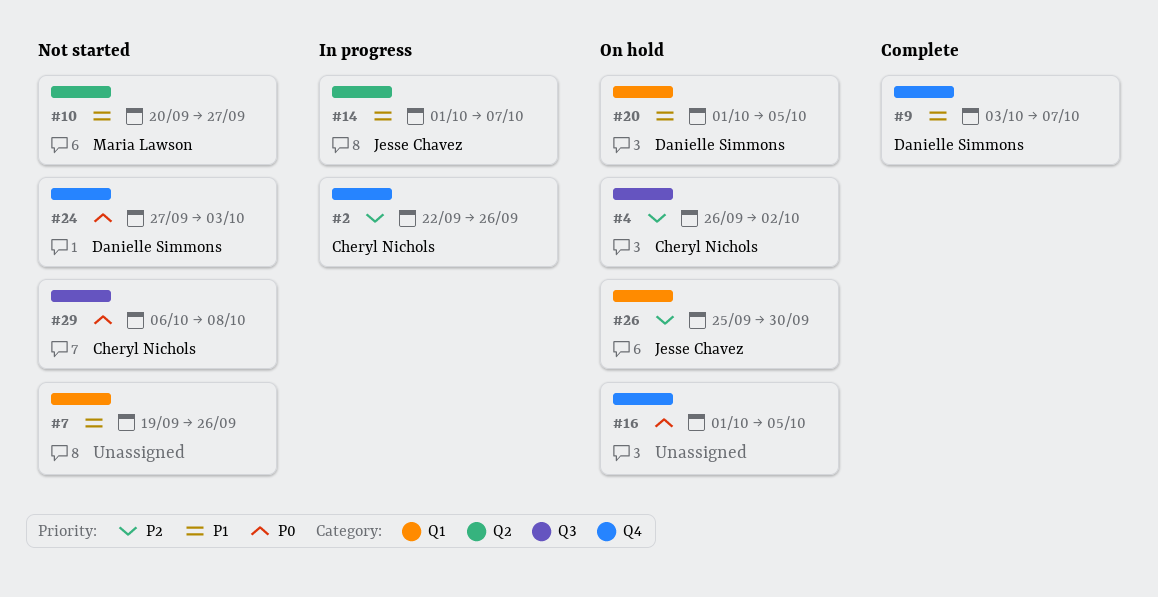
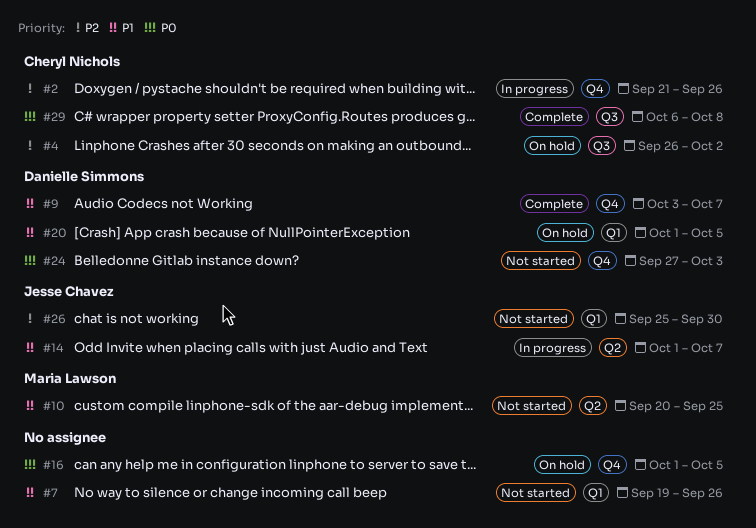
#2, start: Sep 22 -> Sep 21
#10, due: Sep 27 -> Sep 25
#26, status: On hold -> Not started
#29, status: Not started -> Complete

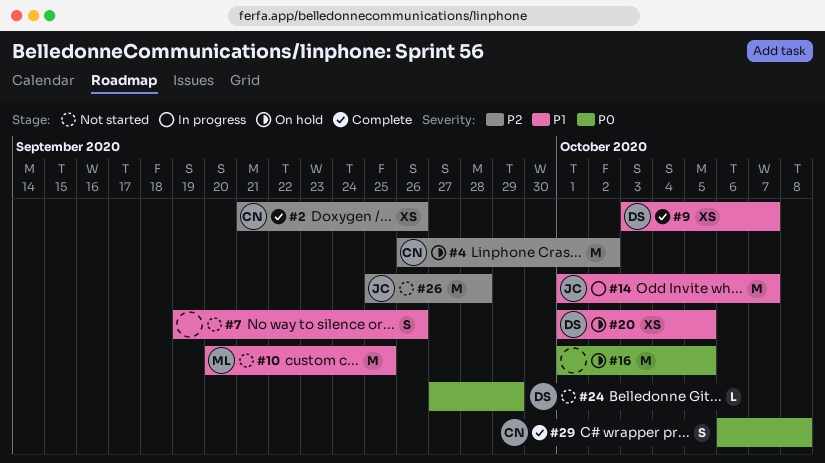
#2, status: In progress -> Complete
#24, due: Oct 3 -> Sep 29
#26, due: Sep 30 -> Sep 28

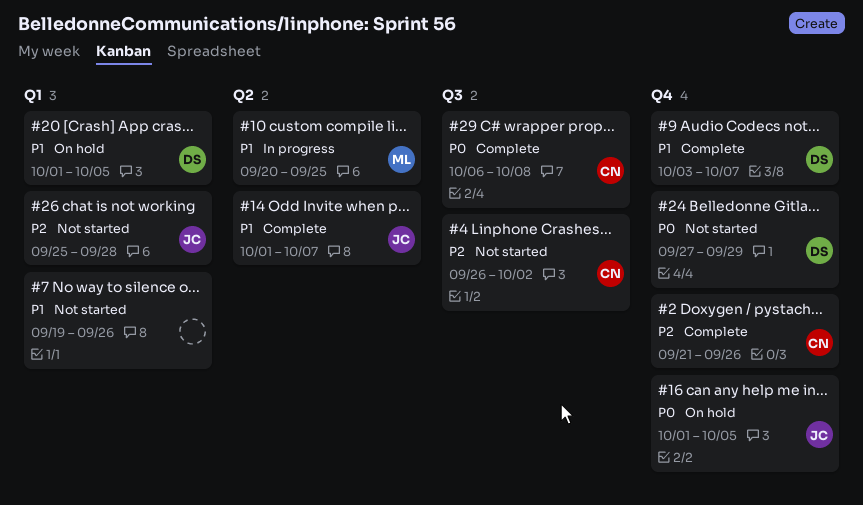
#4, status: On hold -> Not started
#10, status: Not started -> In progress
#14, status: In progress -> Complete
#16, owner: none -> JC

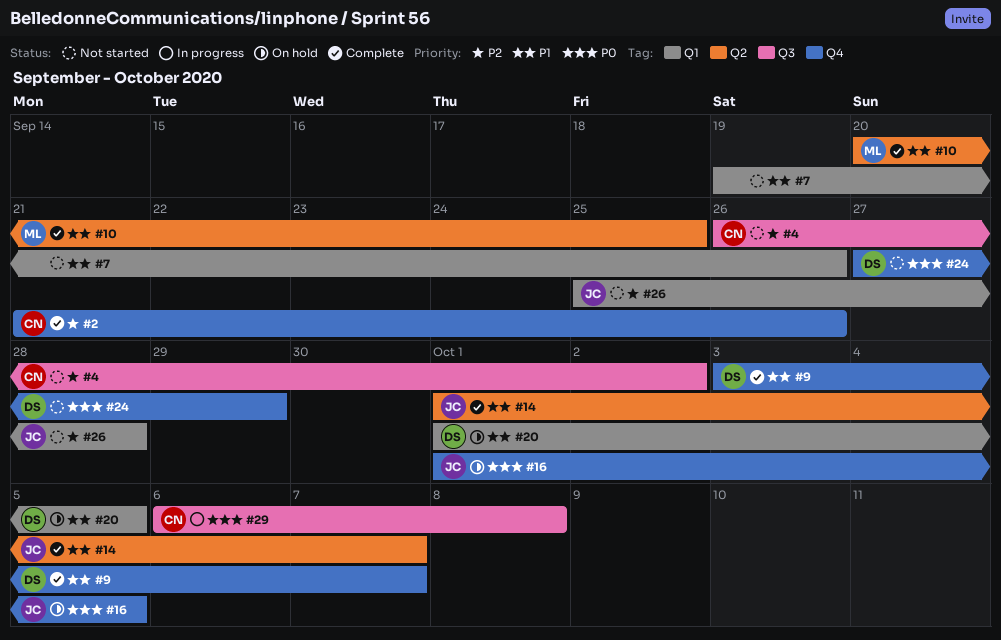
#10, status: In progress -> Complete
#29, status: Complete -> In progress

